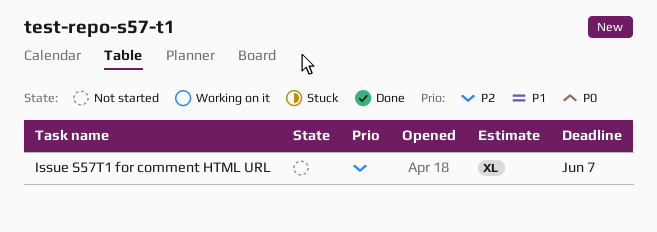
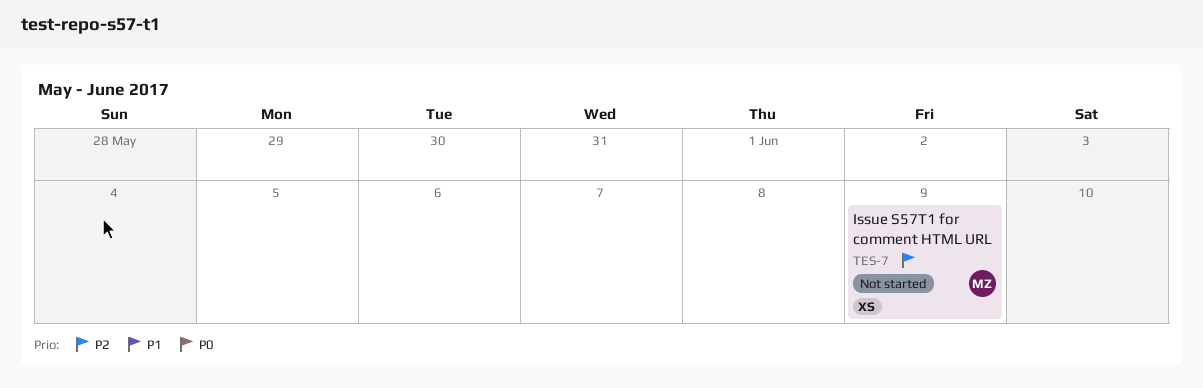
Issue S57T1 for comment HTML URL, estimate: XL -> XS
Issue S57T1 for comment HTML URL, due: Jun 7 -> Jun 9

